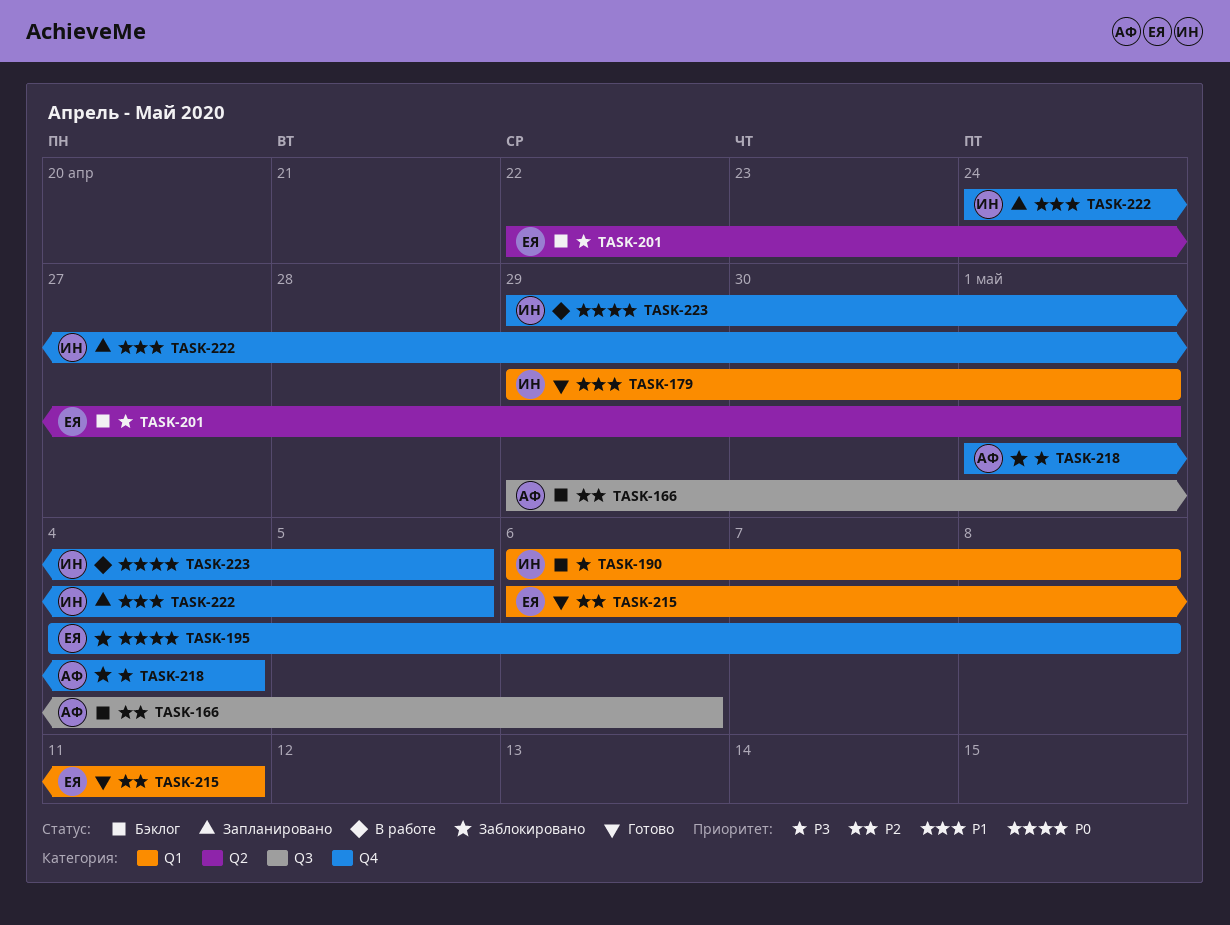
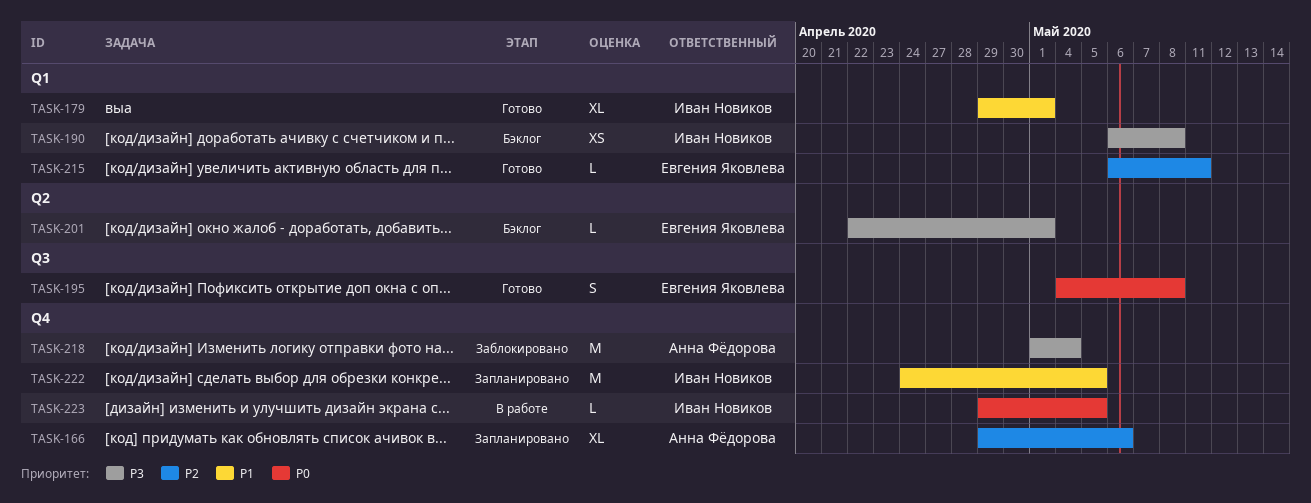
TASK-166, status: Бэклог -> Запланировано
TASK-166, label: Q3 -> Q4
TASK-195, status: Заблокировано -> Готово
TASK-195, label: Q4 -> Q3

